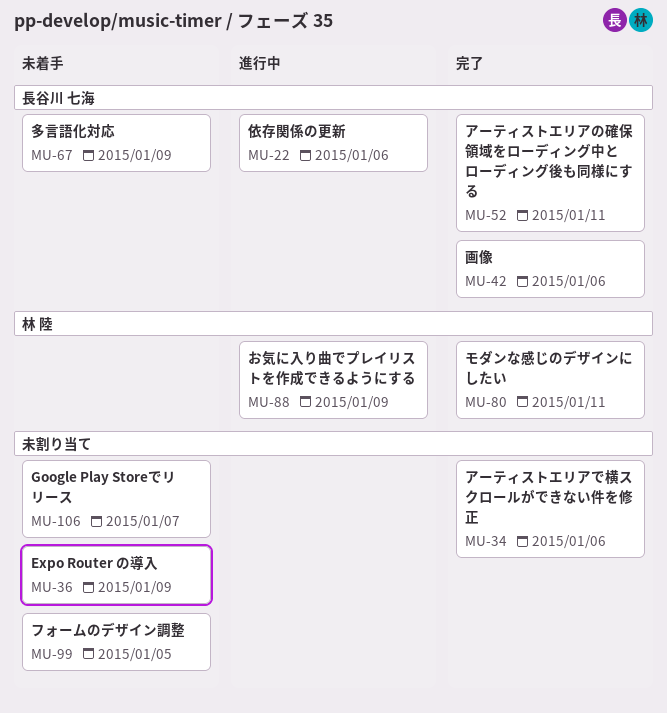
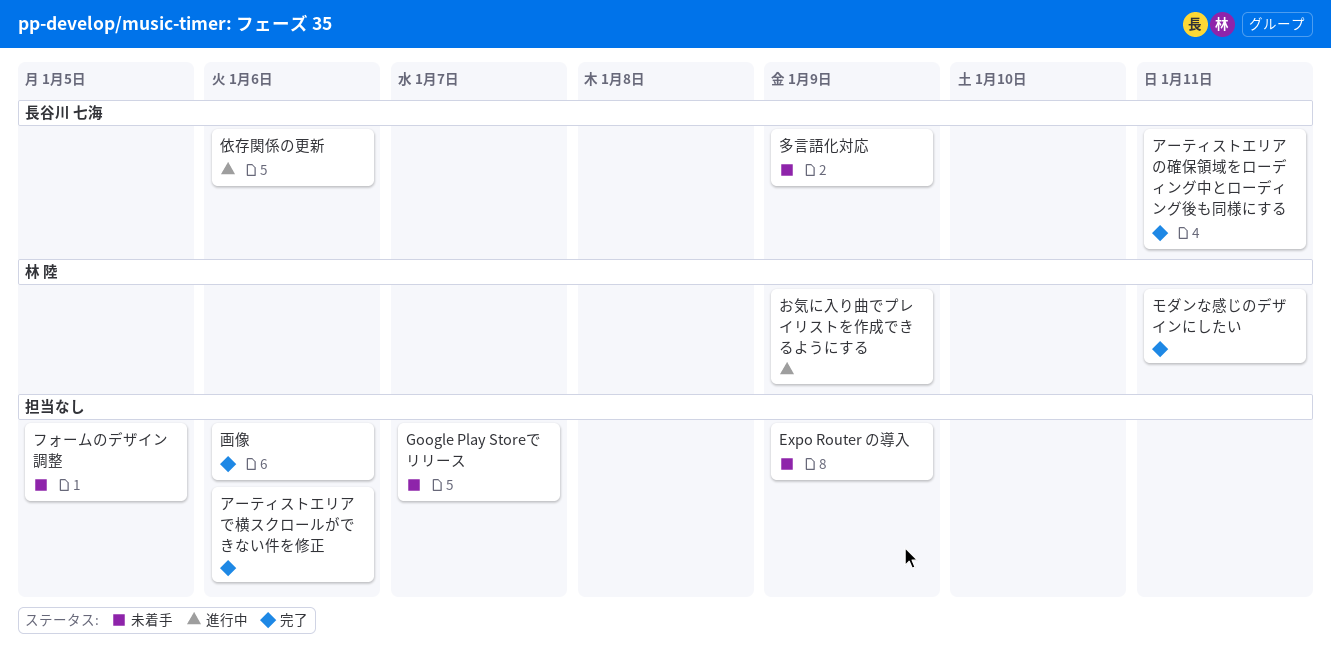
画像, owner: 長谷川 七海 -> none

